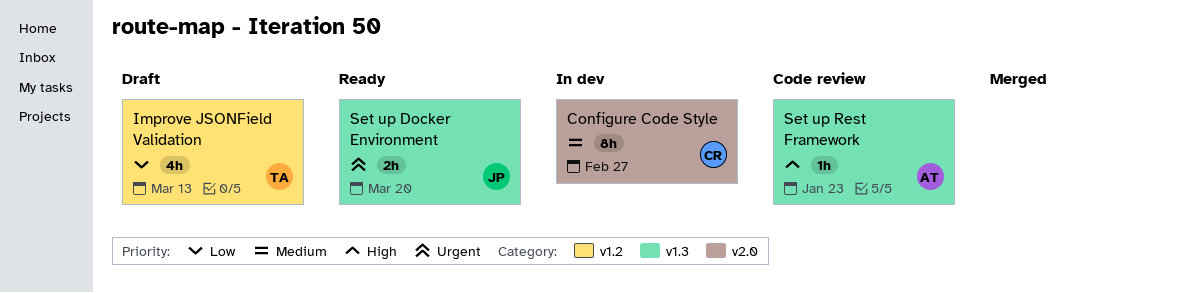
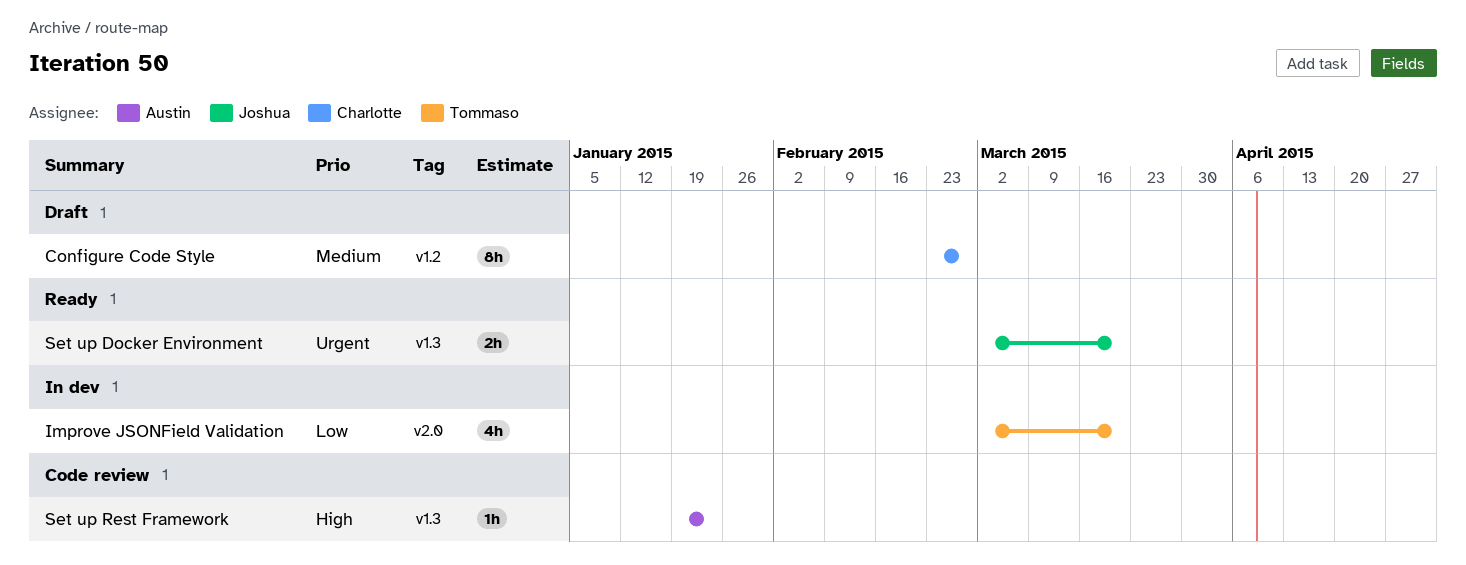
Configure Code Style, status: In dev -> Draft
Configure Code Style, label: v2.0 -> v1.2
Improve JSONField Validation, status: Draft -> In dev
Improve JSONField Validation, label: v1.2 -> v2.0
Improve JSONField Validation, due: Mar 13 -> Mar 20

